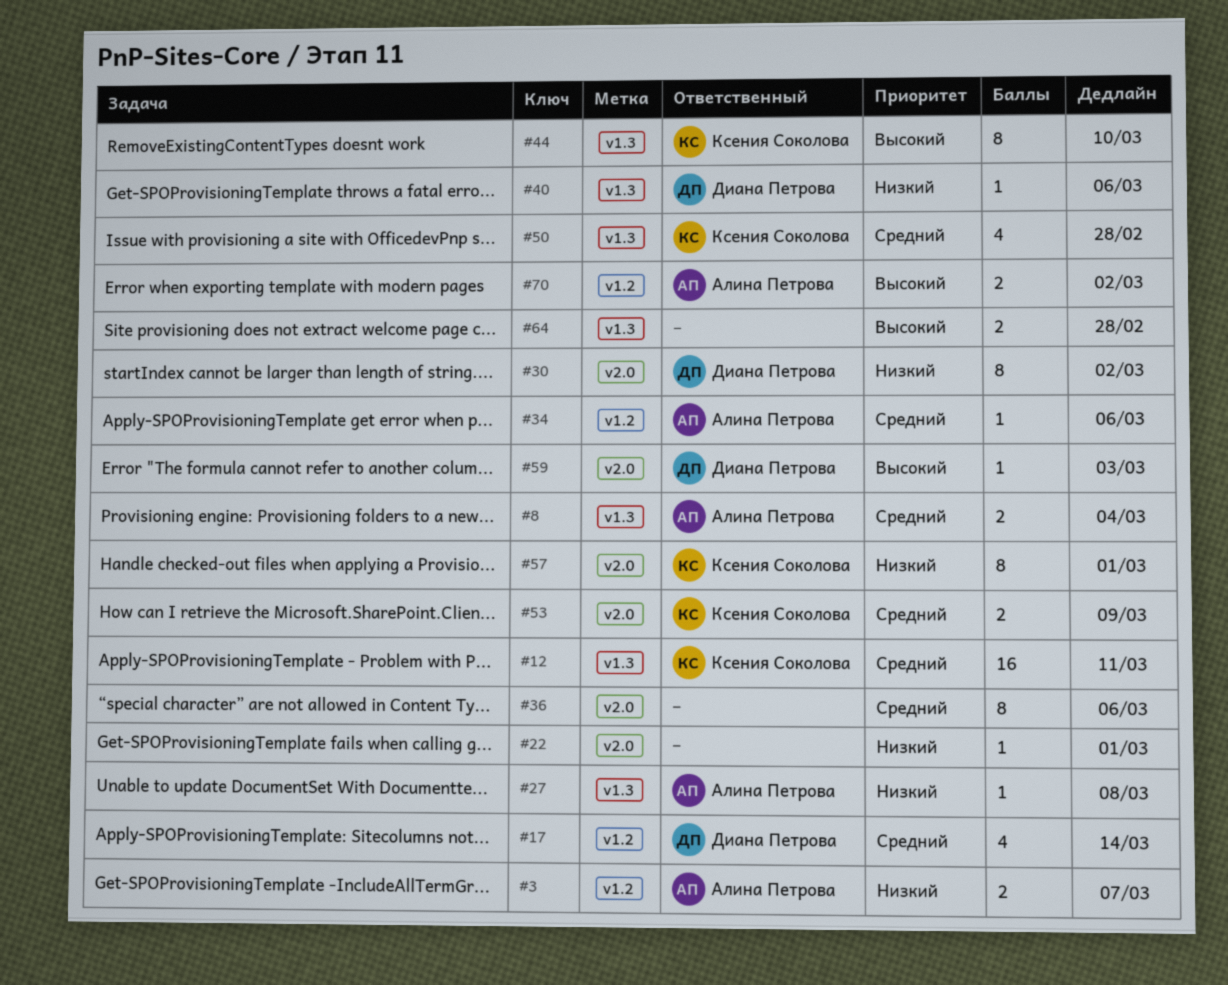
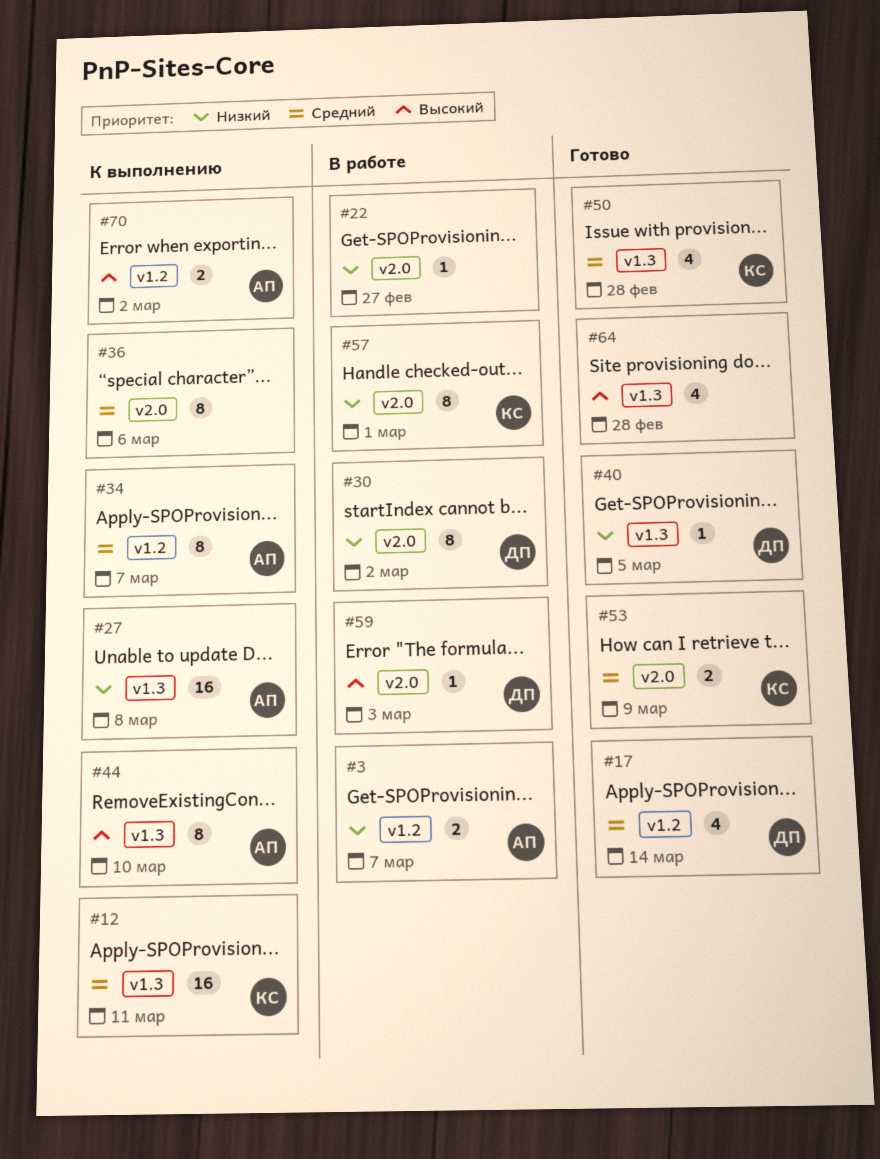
#8: present -> none
#22, due: Mar 1 -> Feb 27
#27, estimate: 1 -> 16
#34, estimate: 1 -> 8
#34, due: Mar 6 -> Mar 7
#40, due: Mar 6 -> Mar 5
#44, owner: Ксения Соколова -> Алина Петрова
#64, estimate: 2 -> 4

